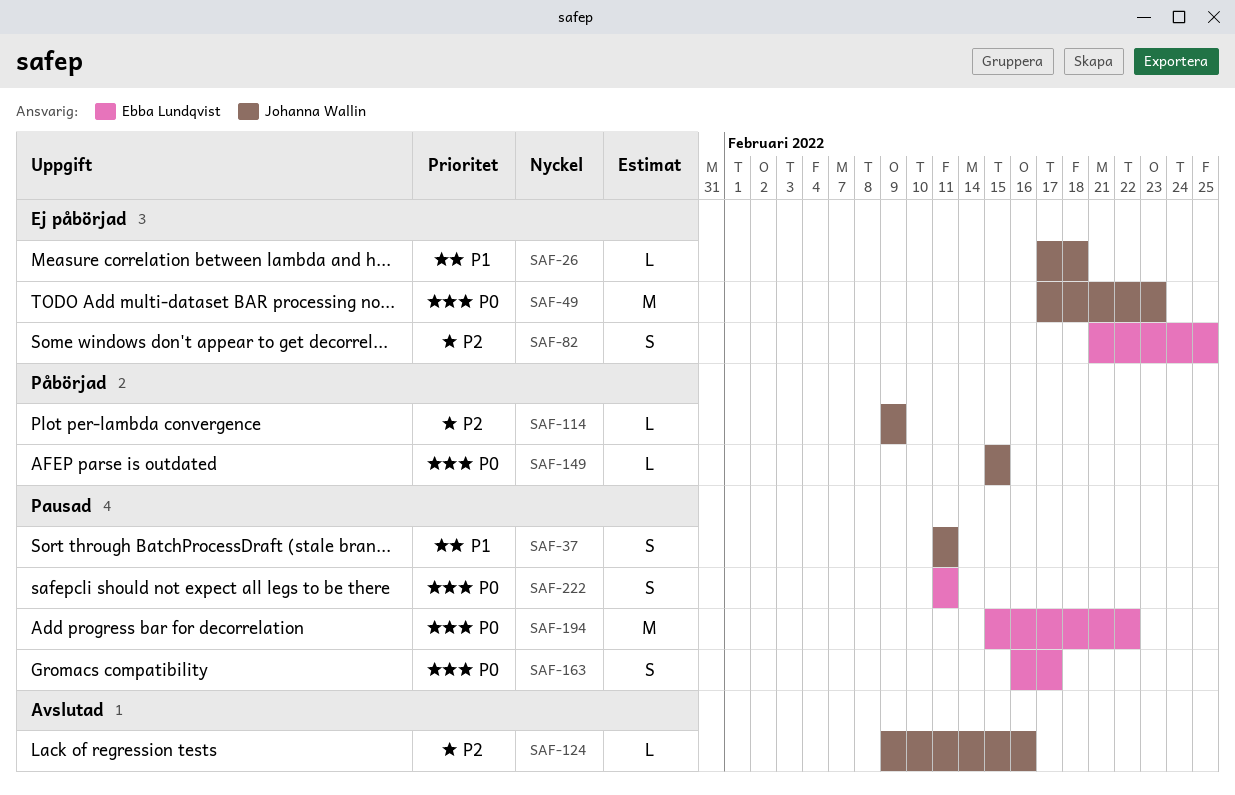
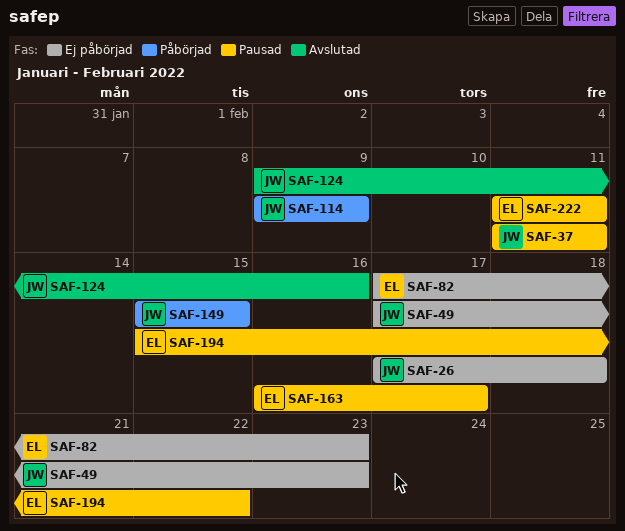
SAF-82, start: Feb 21 -> Feb 17
SAF-82, due: Feb 25 -> Feb 23

